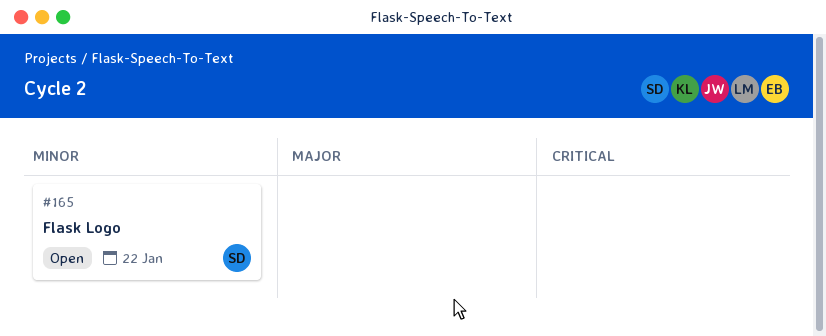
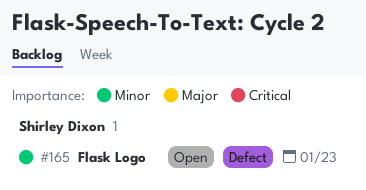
#165, due: Jan 22 -> Jan 23

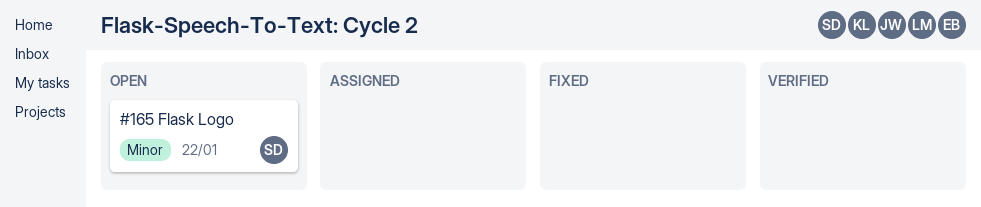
#165, due: Jan 23 -> Jan 22

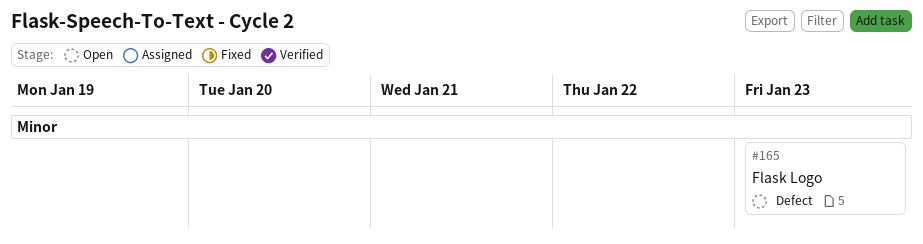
#165, due: Jan 22 -> Jan 23

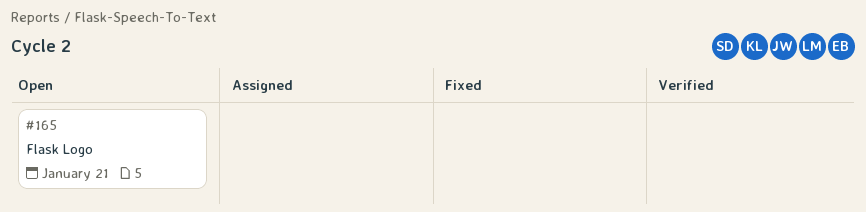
#165, due: Jan 23 -> Jan 21

